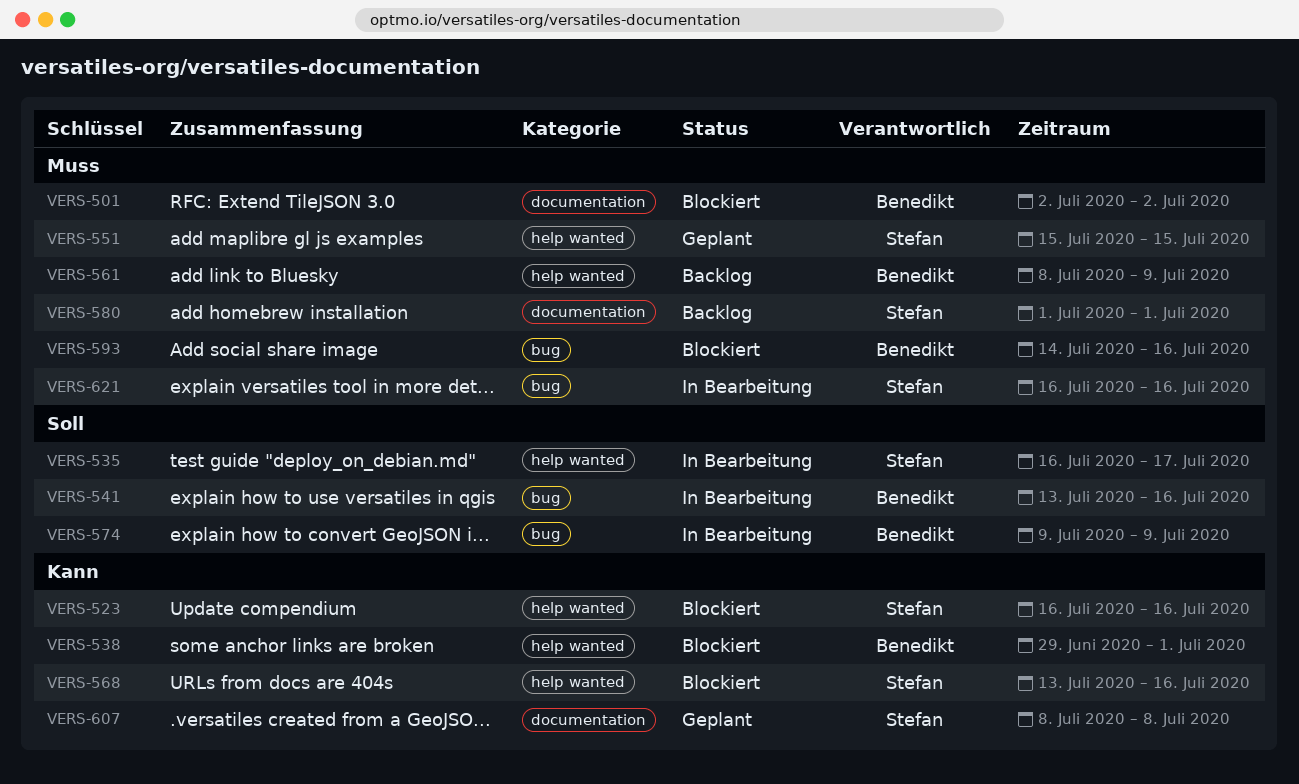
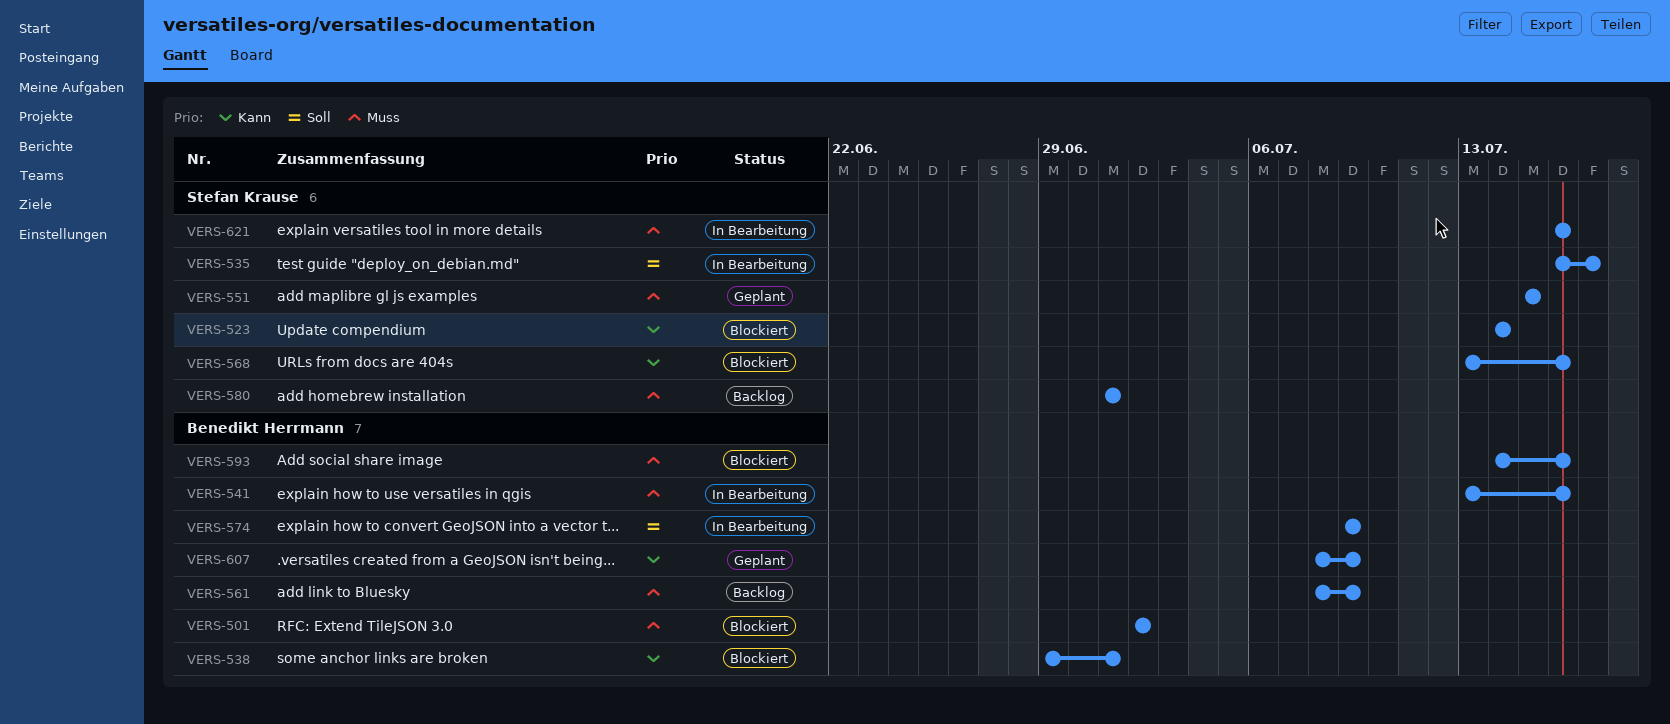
VERS-523, start: Jul 16 -> Jul 14
VERS-523, due: Jul 16 -> Jul 14
VERS-541, priority: Soll -> Muss
VERS-607, owner: Stefan Krause -> Benedikt Herrmann
VERS-607, due: Jul 8 -> Jul 9

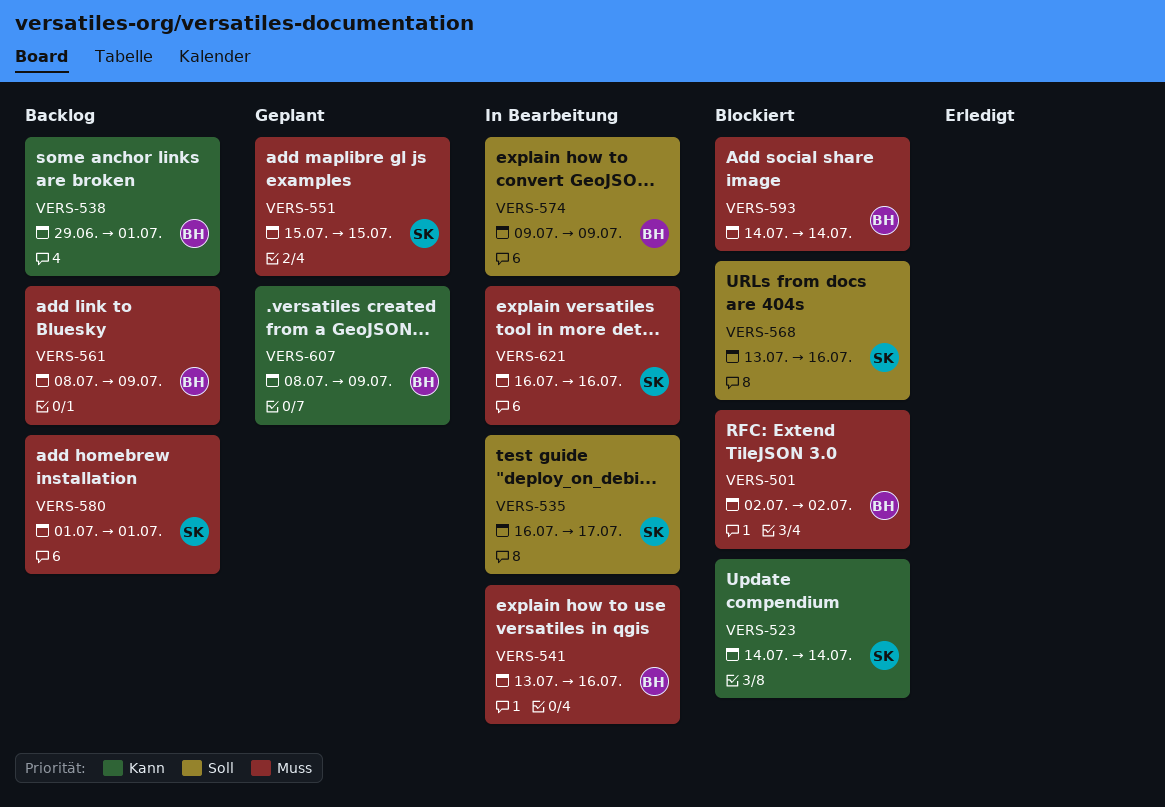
VERS-538, status: Blockiert -> Backlog
VERS-568, priority: Kann -> Soll
VERS-593, due: Jul 16 -> Jul 14

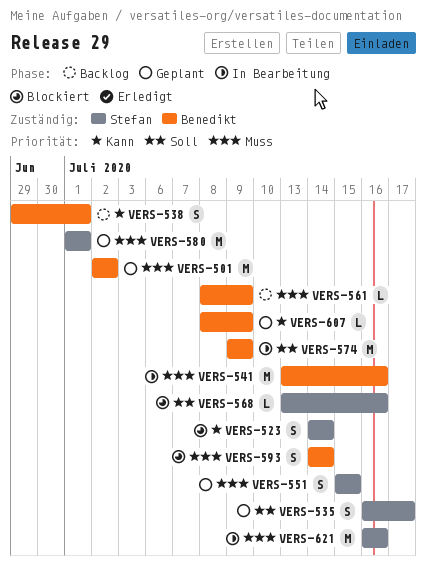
VERS-501, status: Blockiert -> Geplant
VERS-535, status: In Bearbeitung -> Geplant
VERS-580, status: Backlog -> Geplant

